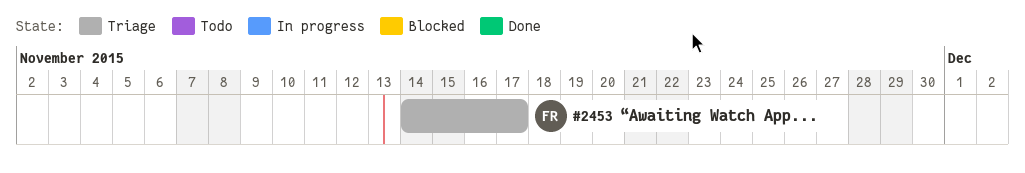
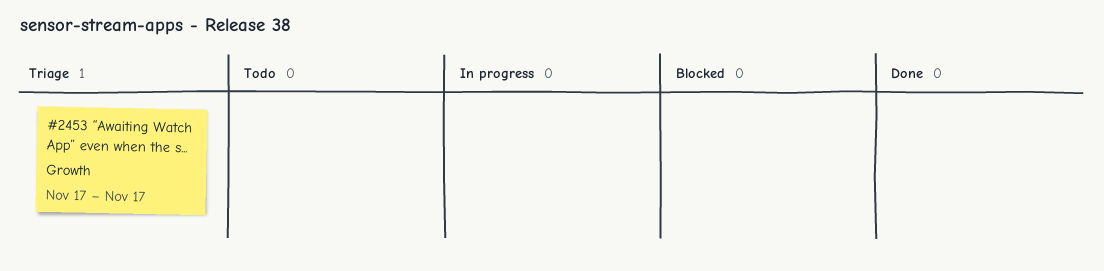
#2453, start: Nov 14 -> Nov 17

